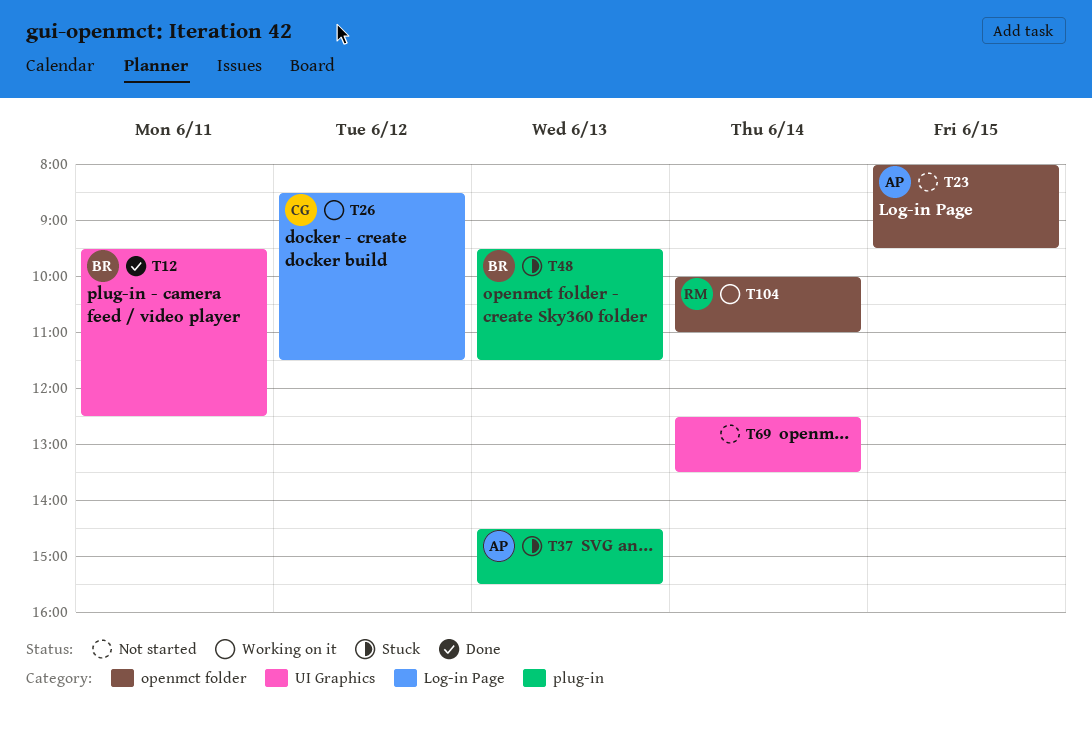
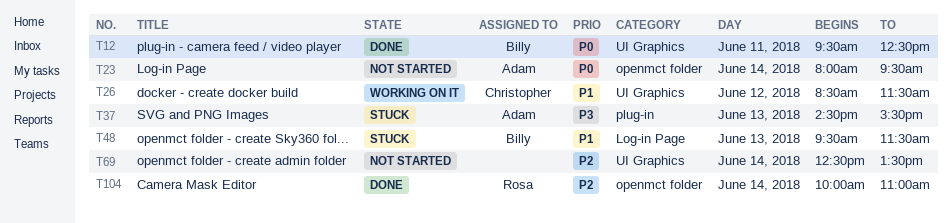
T23, day: Jun 15 -> Jun 14
T26, label: Log-in Page -> UI Graphics
T48, label: plug-in -> Log-in Page
T104, status: Working on it -> Done

